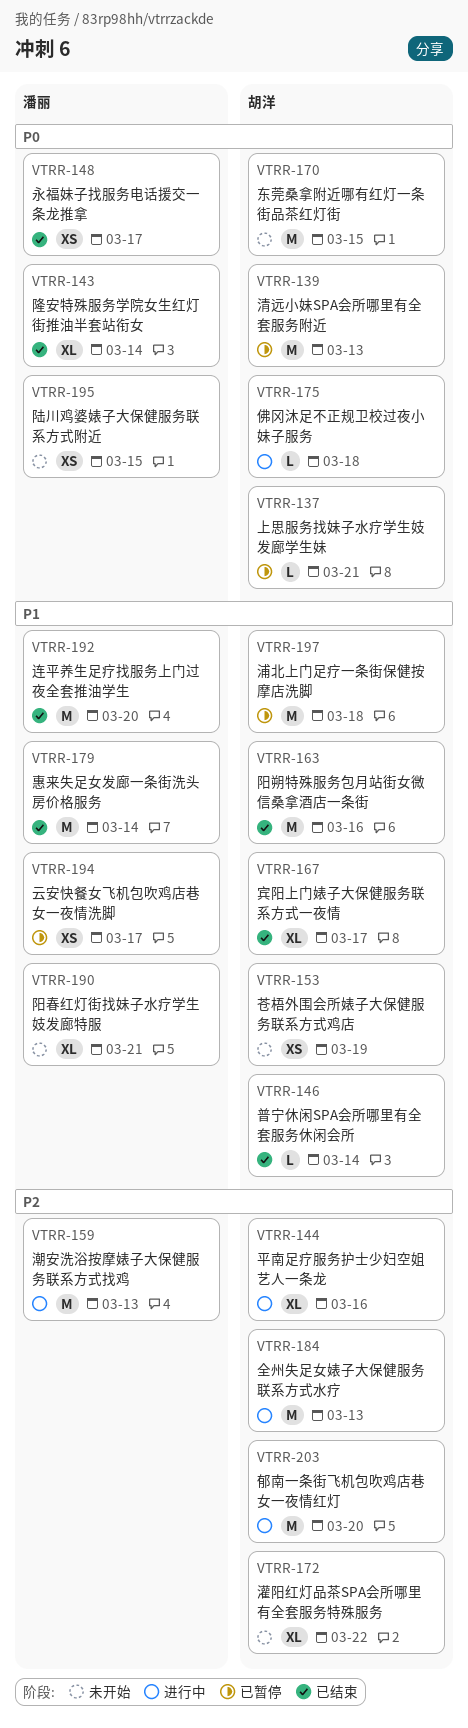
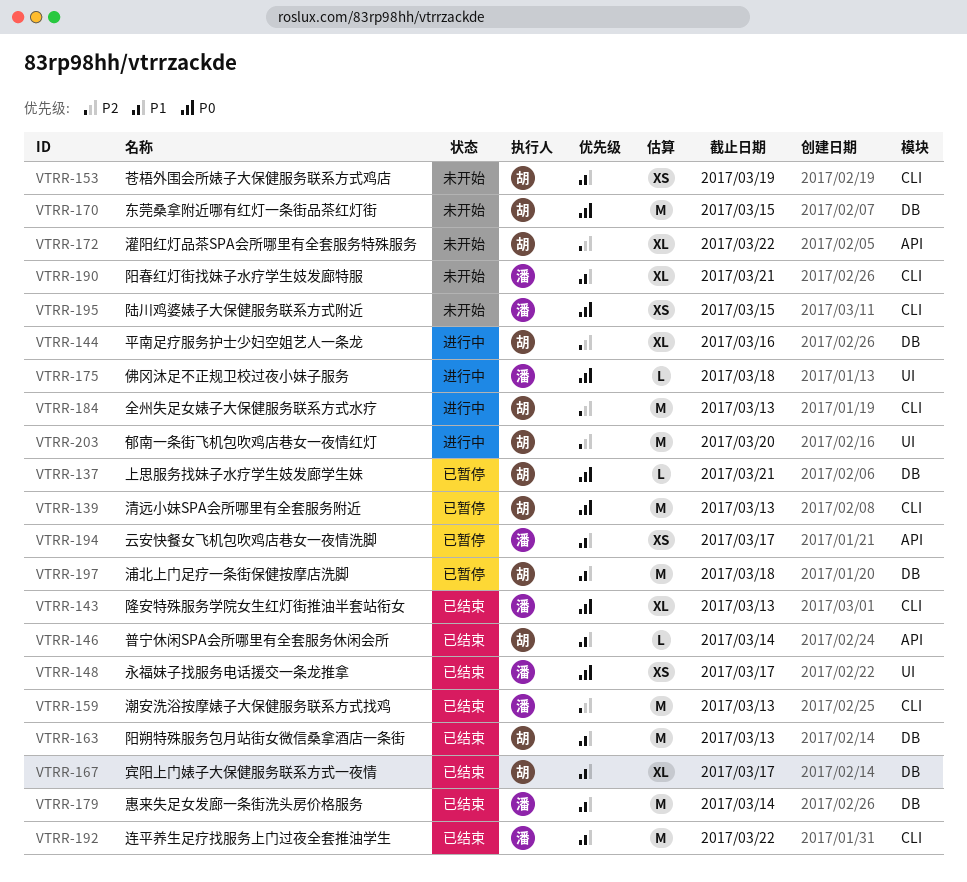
VTRR-143, due: Mar 14 -> Mar 13
VTRR-159, status: 进行中 -> 已结束
VTRR-163, due: Mar 16 -> Mar 13
VTRR-175, owner: 胡洋 -> 潘丽
VTRR-192, due: Mar 20 -> Mar 22

